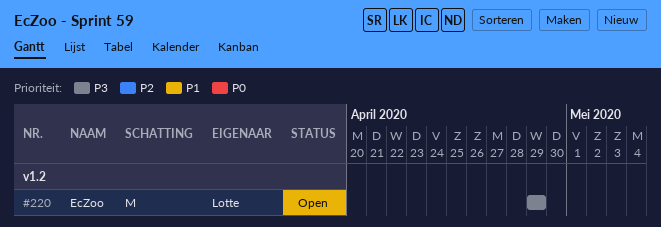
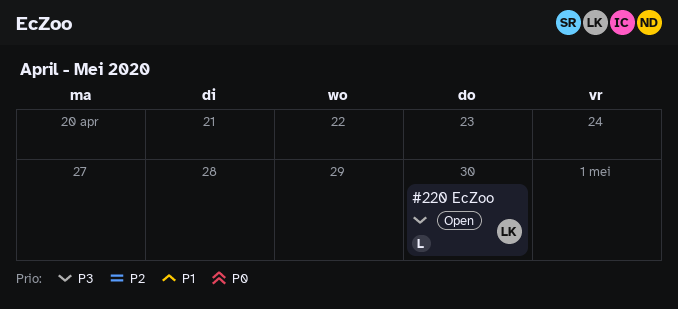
#220, estimate: M -> L
#220, due: Apr 29 -> Apr 30

